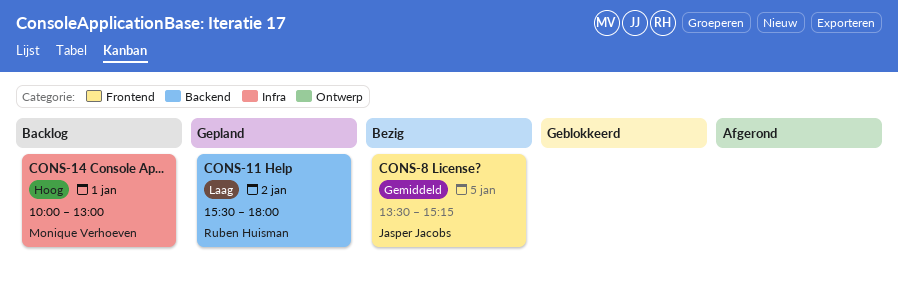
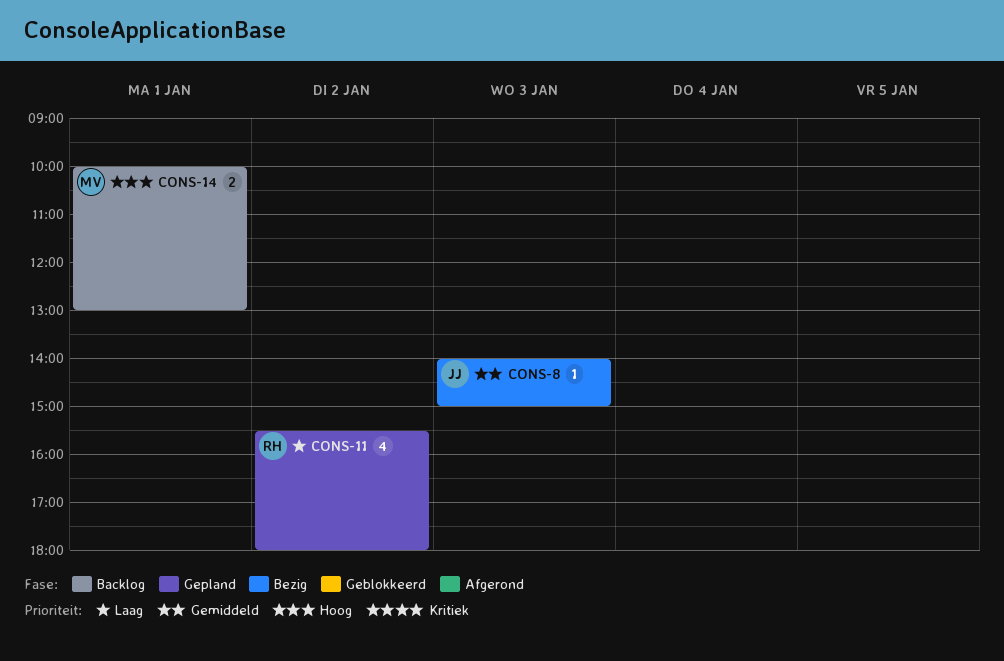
CONS-8, day: Jan 5 -> Jan 3
CONS-8, begins: 13:30 -> 14:00
CONS-8, ends: 15:15 -> 15:00

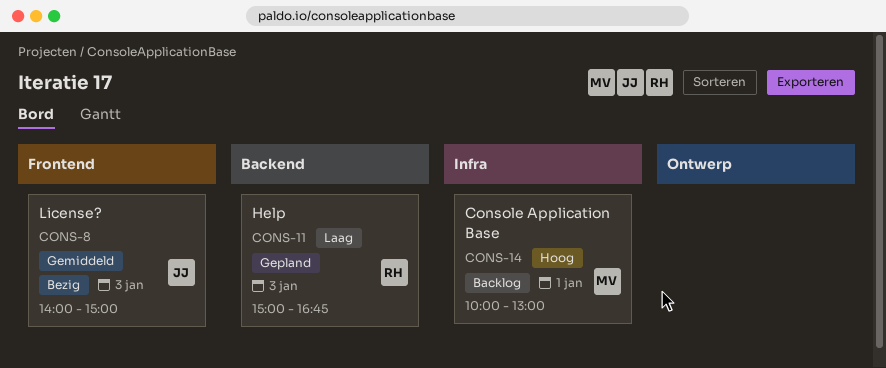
CONS-11, day: Jan 2 -> Jan 3
CONS-11, begins: 15:30 -> 15:00
CONS-11, ends: 18:00 -> 16:45

